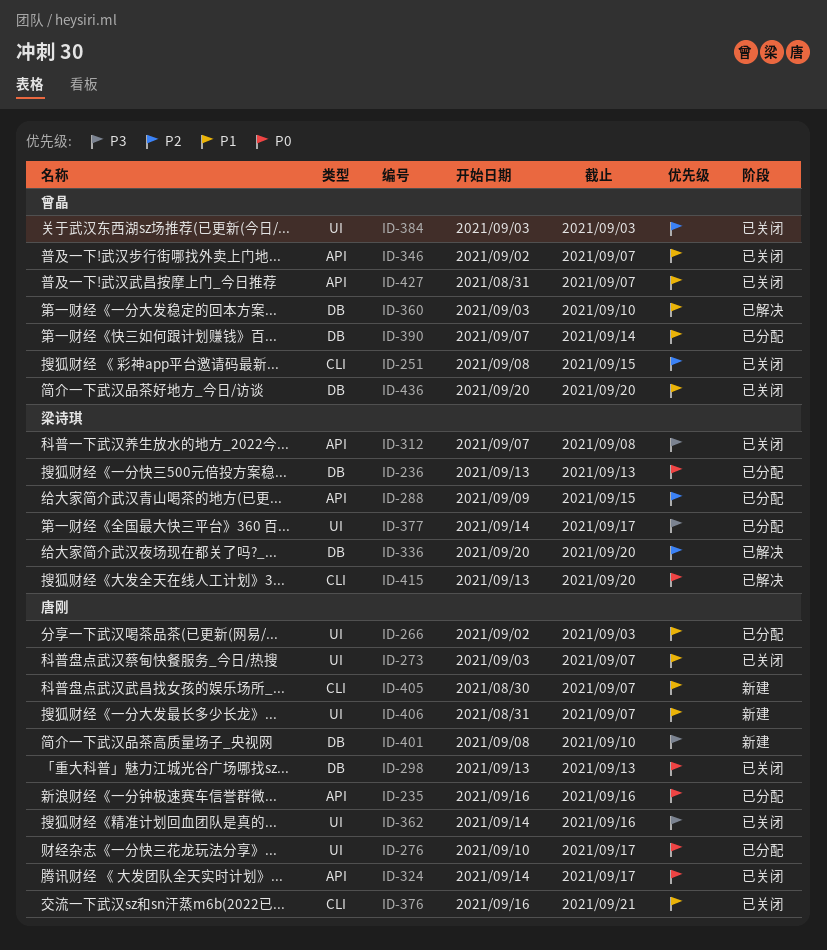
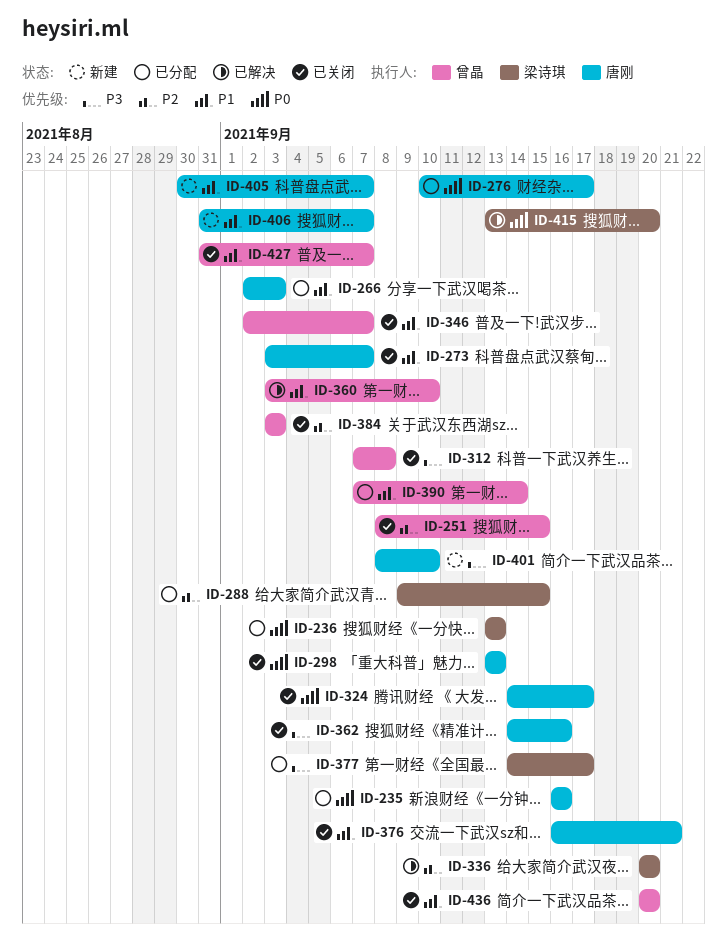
ID-312, owner: 梁诗琪 -> 曾晶

